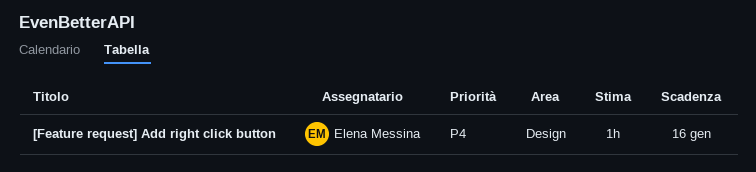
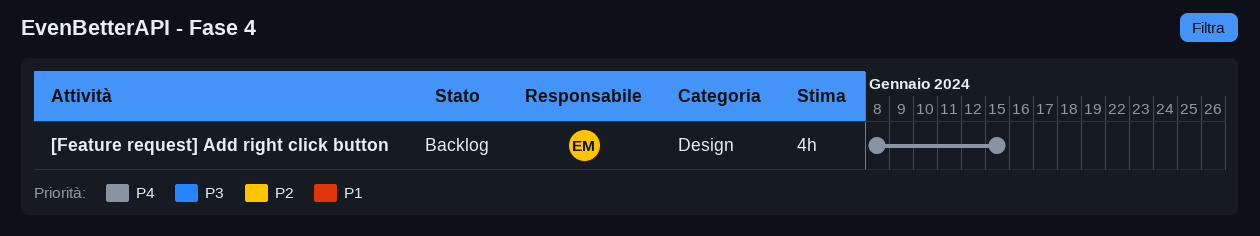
[Feature request] Add right click button, estimate: 1h -> 4h
[Feature request] Add right click button, due: Jan 16 -> Jan 15

